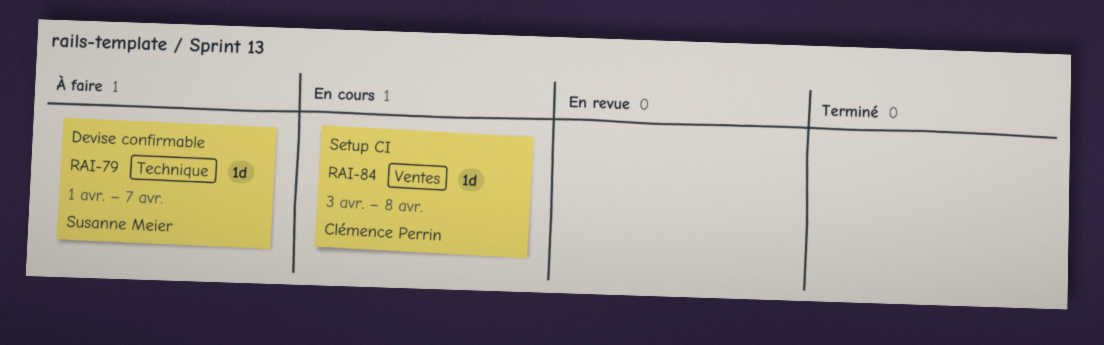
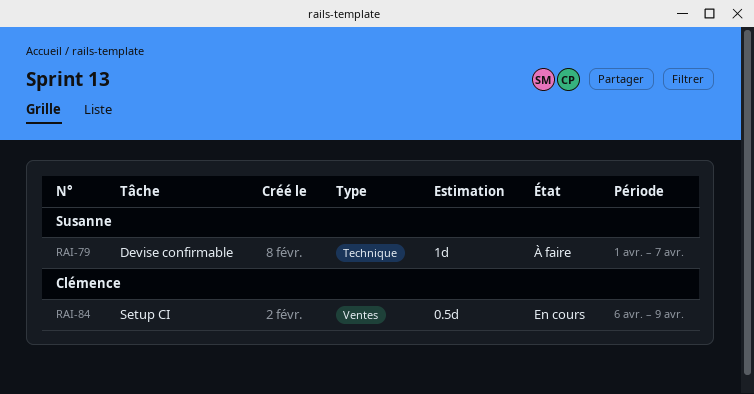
RAI-84, estimate: 1d -> 0.5d
RAI-84, start: Apr 3 -> Apr 6
RAI-84, due: Apr 8 -> Apr 9

